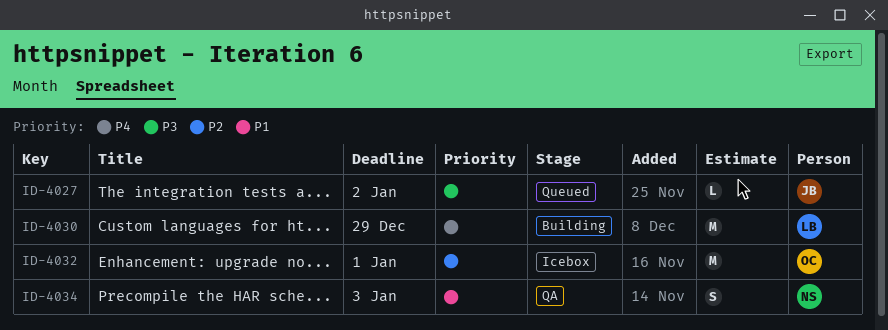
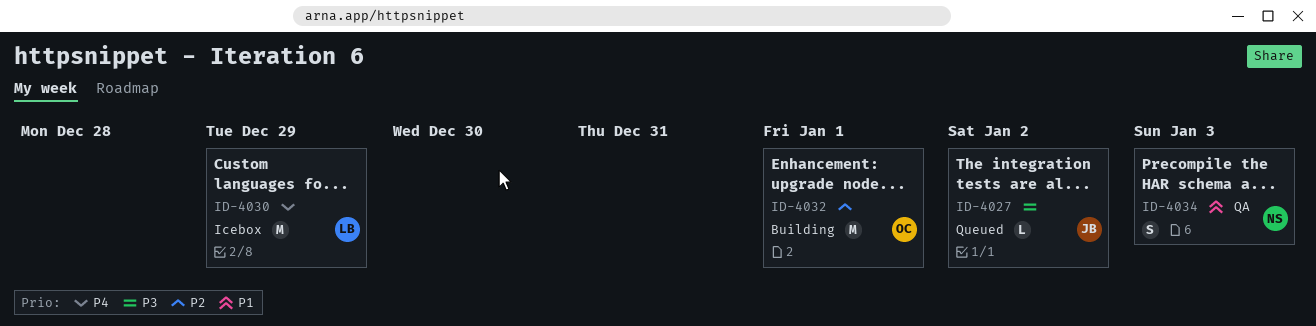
ID-4030, status: Building -> Icebox
ID-4032, status: Icebox -> Building

